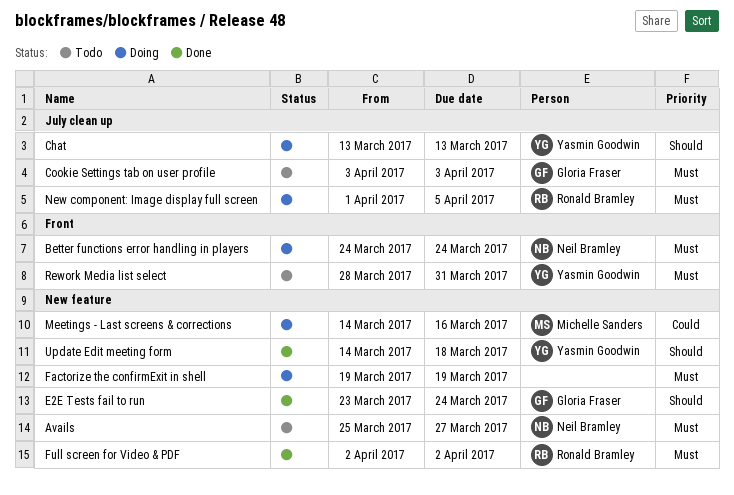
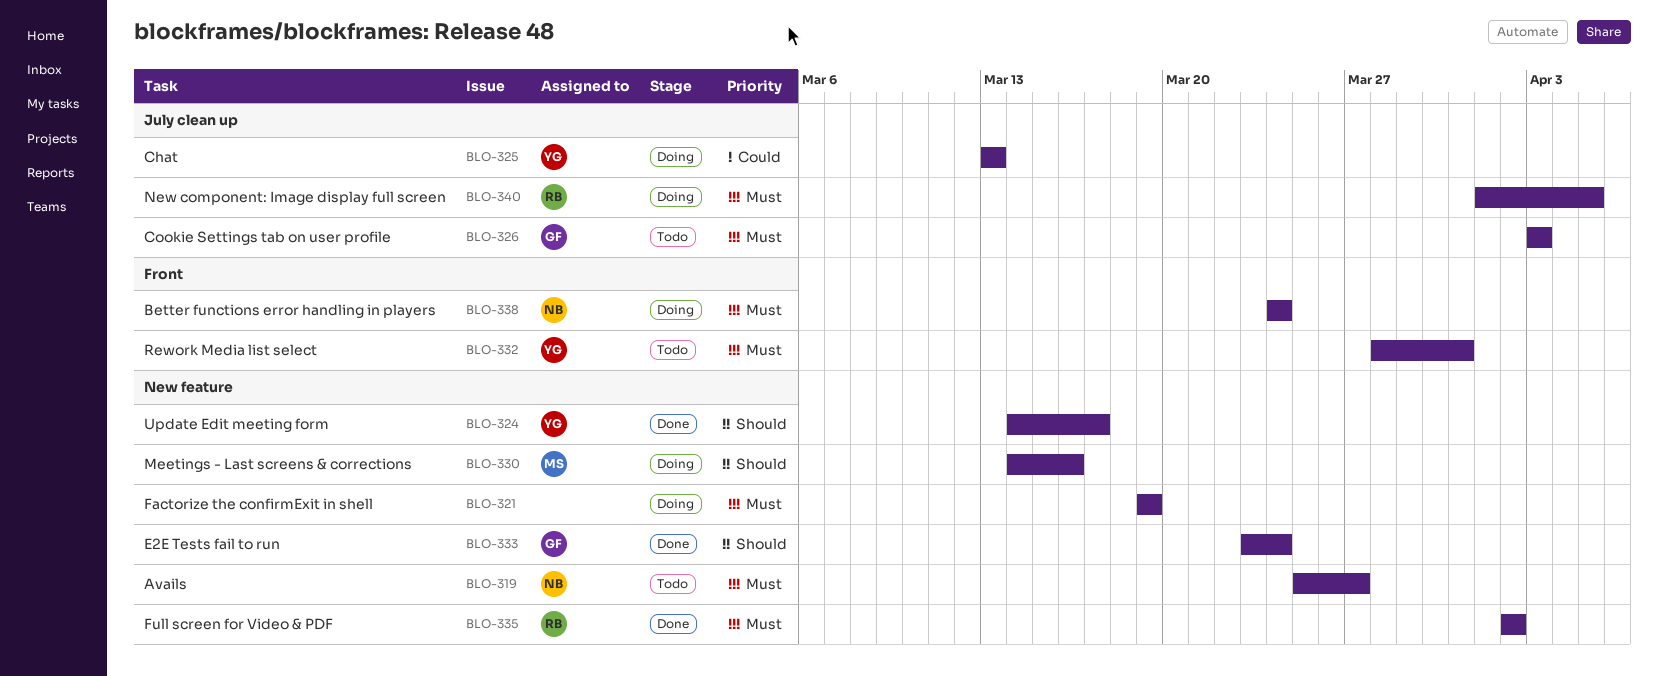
Chat, priority: Should -> Could
Meetings - Last screens & corrections, priority: Could -> Should
Update Edit meeting form, due: Mar 18 -> Mar 17

